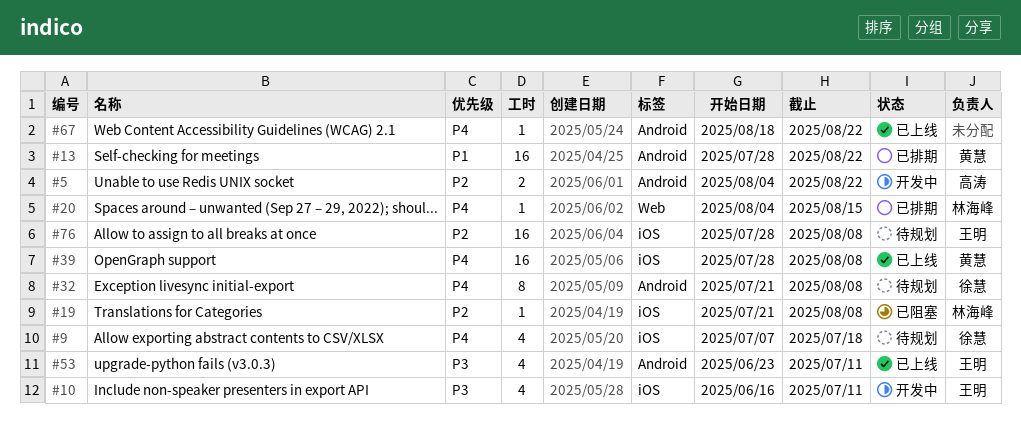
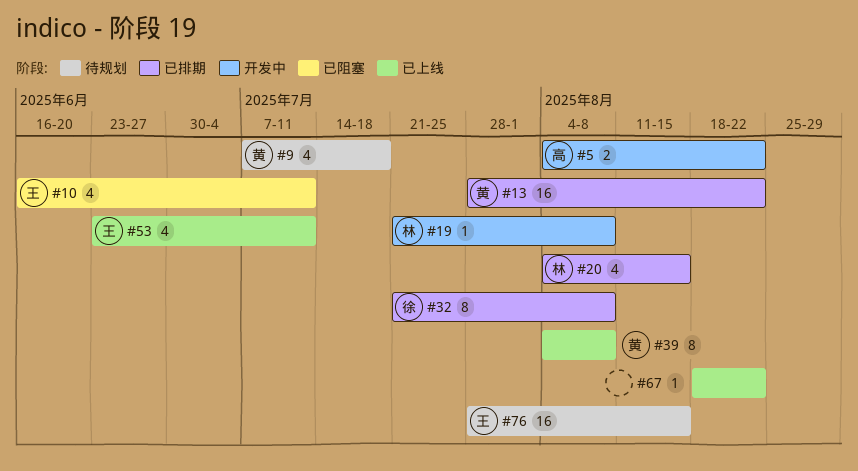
#9, owner: 徐慧 -> 黄慧
#10, status: 开发中 -> 已阻塞
#19, status: 已阻塞 -> 开发中
#20, estimate: 1 -> 4
#32, status: 待规划 -> 已排期
#39, estimate: 16 -> 8
#39, start: Jul 28 -> Aug 4
#76, due: Aug 8 -> Aug 15

